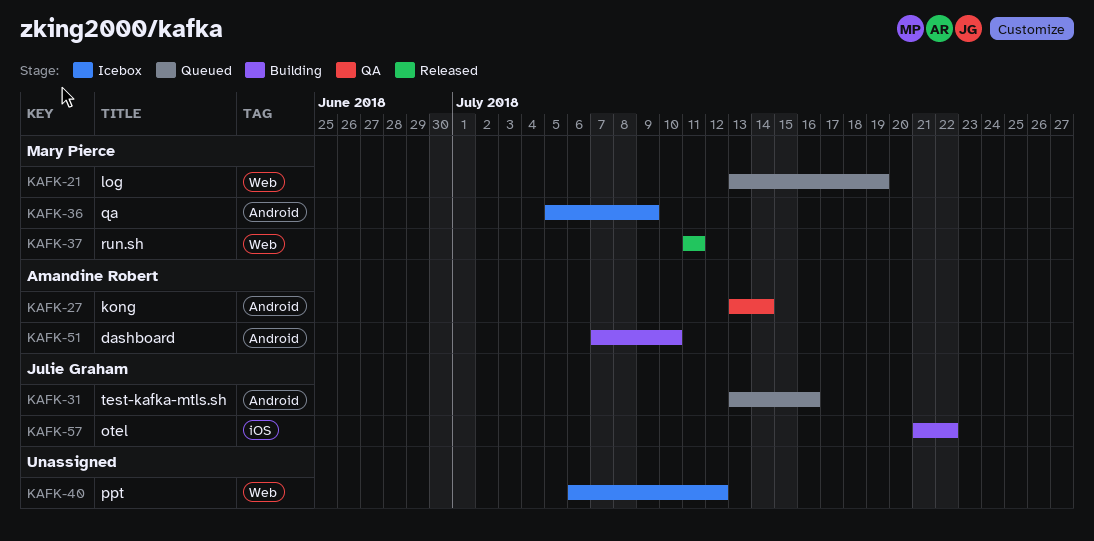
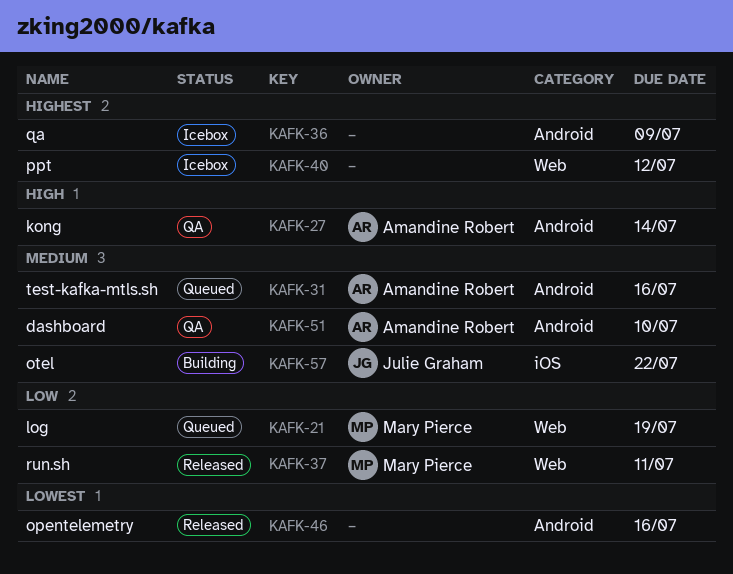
KAFK-31, owner: Julie Graham -> Amandine Robert
KAFK-36, owner: Mary Pierce -> none
KAFK-46: none -> present
KAFK-51, status: Building -> QA

